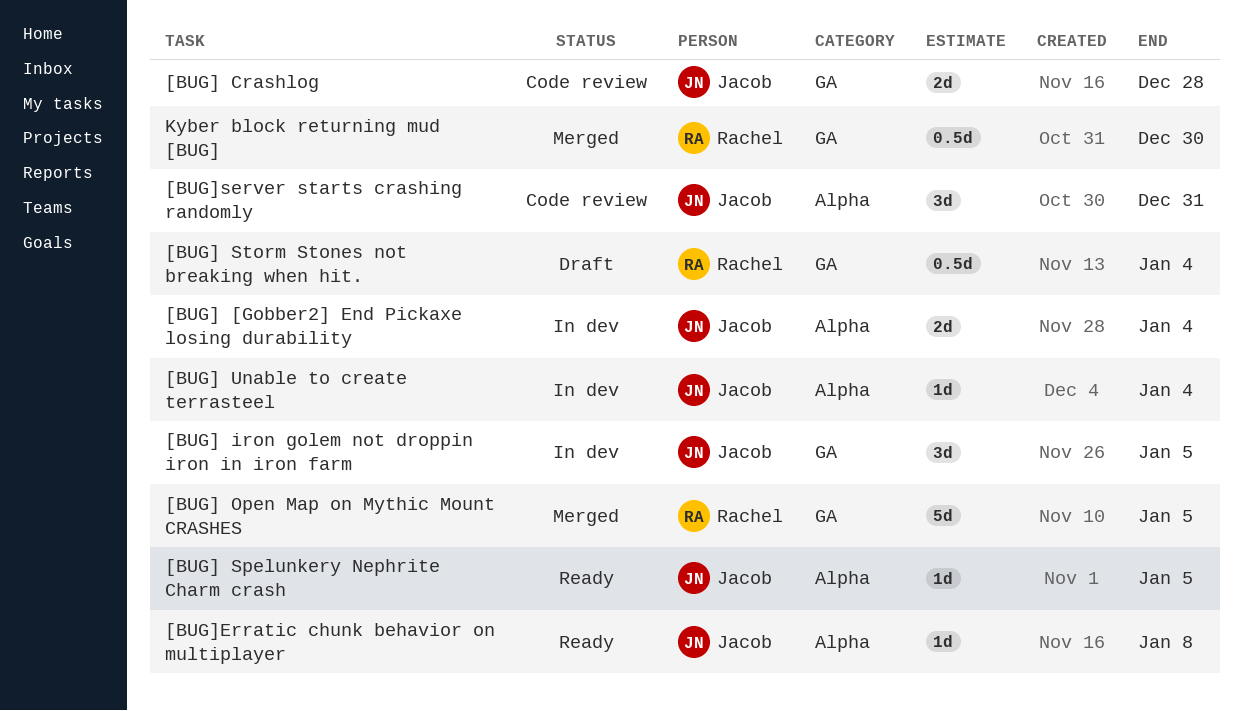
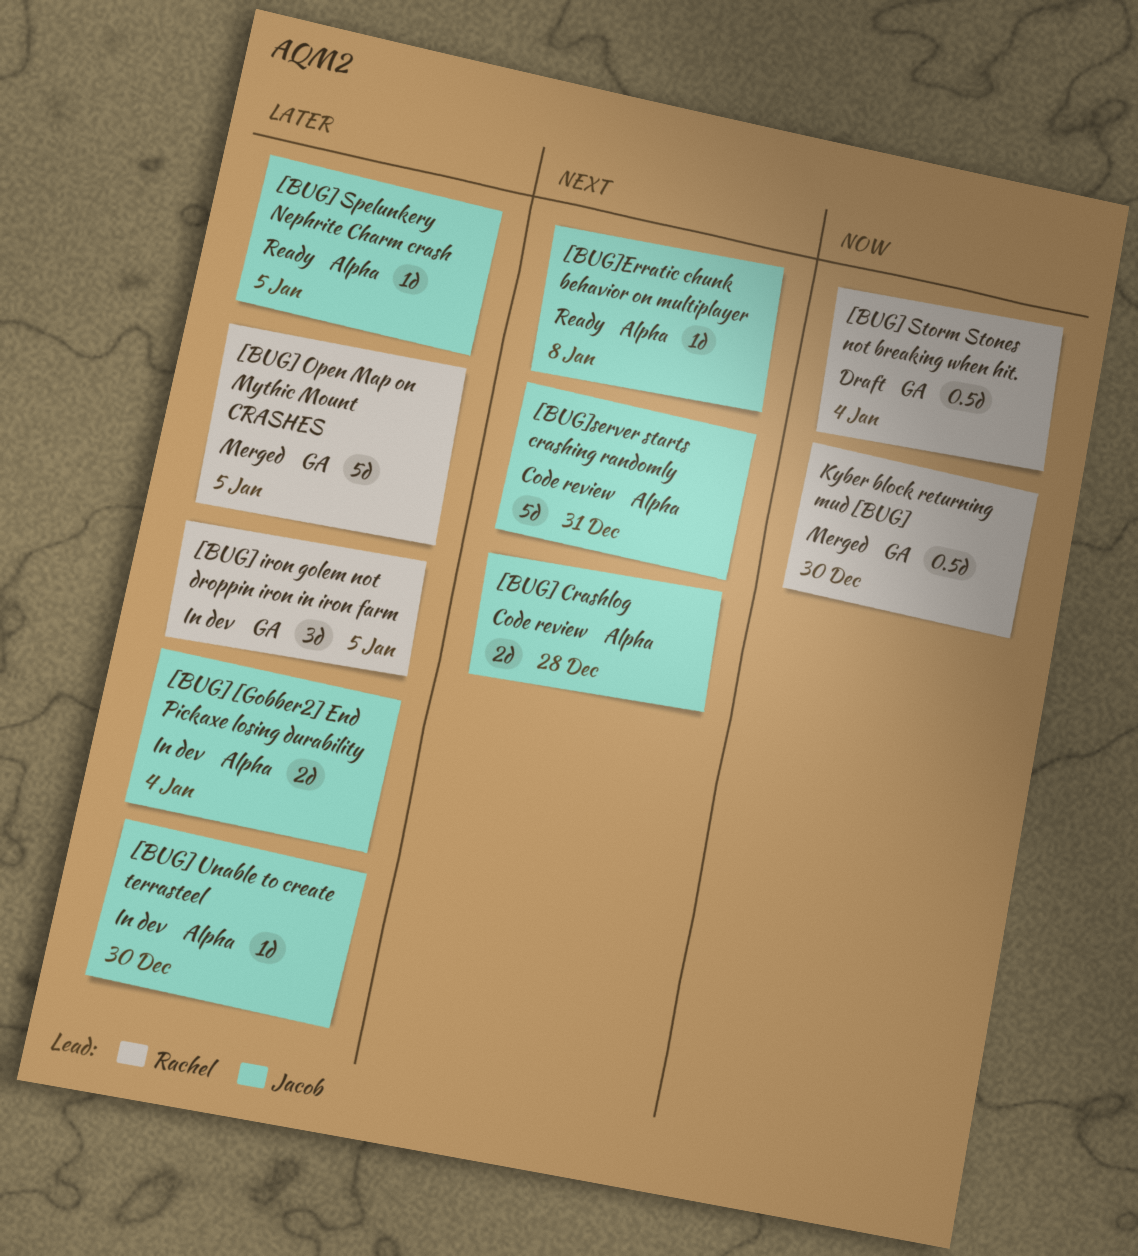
[BUG] Crashlog, label: GA -> Alpha
[BUG] iron golem not droppin iron in iron farm, owner: Jacob -> Rachel
[BUG] Unable to create terrasteel, due: Jan 4 -> Dec 30
[BUG]server starts crashing randomly, estimate: 3d -> 5d

